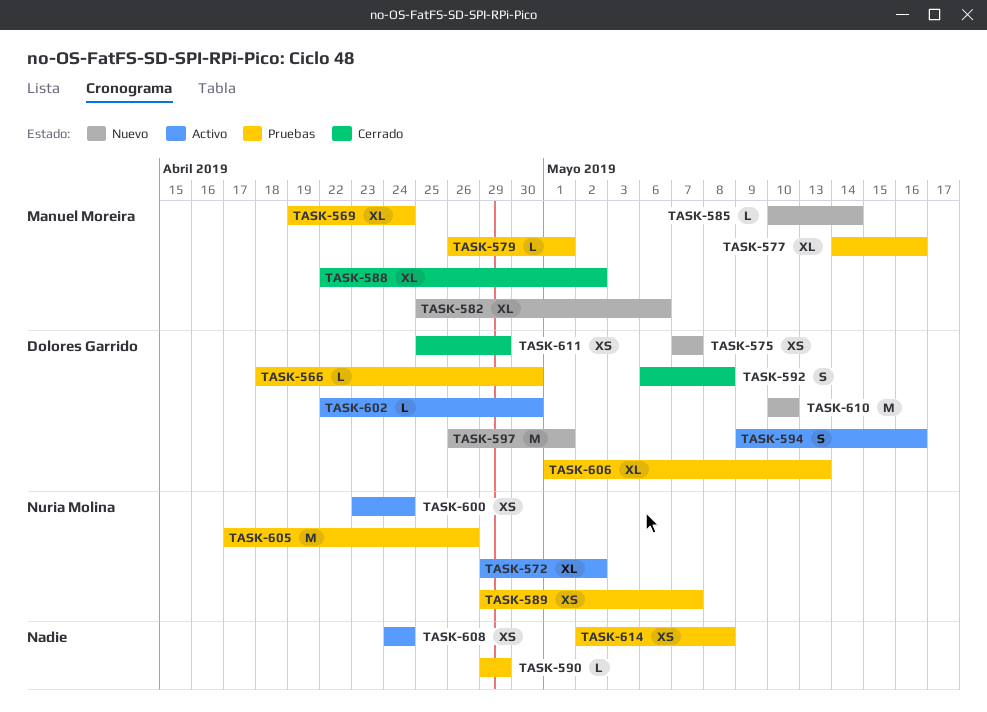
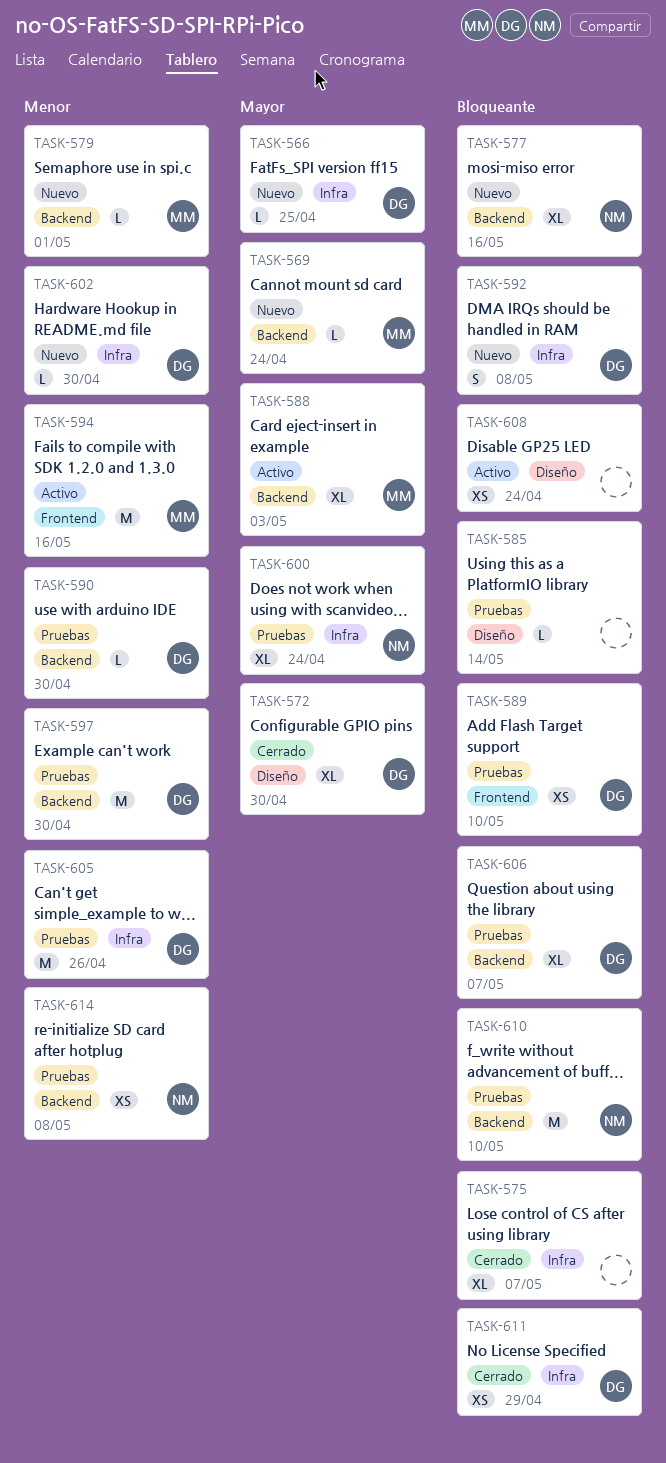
TASK-566, status: Pruebas -> Nuevo
TASK-566, due: Apr 30 -> Apr 25
TASK-569, status: Pruebas -> Nuevo
TASK-569, estimate: XL -> L
TASK-572, status: Activo -> Cerrado
TASK-572, owner: Nuria Molina -> Dolores Garrido
TASK-572, due: May 2 -> Apr 30
TASK-575, status: Nuevo -> Cerrado
TASK-575, owner: Dolores Garrido -> none
TASK-575, estimate: XS -> XL
TASK-577, status: Pruebas -> Nuevo
TASK-577, owner: Manuel Moreira -> Nuria Molina
TASK-579, status: Pruebas -> Nuevo
TASK-582: present -> none
TASK-585, status: Nuevo -> Pruebas
TASK-585, owner: Manuel Moreira -> none
TASK-588, status: Cerrado -> Activo
TASK-588, due: May 2 -> May 3
TASK-589, owner: Nuria Molina -> Dolores Garrido
TASK-589, due: May 7 -> May 10
TASK-590, owner: none -> Dolores Garrido
TASK-590, due: Apr 29 -> Apr 30
TASK-592, status: Cerrado -> Nuevo
TASK-594, owner: Dolores Garrido -> Manuel Moreira
TASK-594, estimate: S -> M
TASK-597, status: Nuevo -> Pruebas
TASK-597, due: May 1 -> Apr 30
TASK-600, status: Activo -> Pruebas
TASK-600, estimate: XS -> XL
TASK-602, status: Activo -> Nuevo
TASK-605, owner: Nuria Molina -> Dolores Garrido
TASK-606, due: May 13 -> May 7
TASK-610, status: Nuevo -> Pruebas
TASK-610, owner: Dolores Garrido -> Nuria Molina
TASK-614, owner: none -> Nuria Molina

